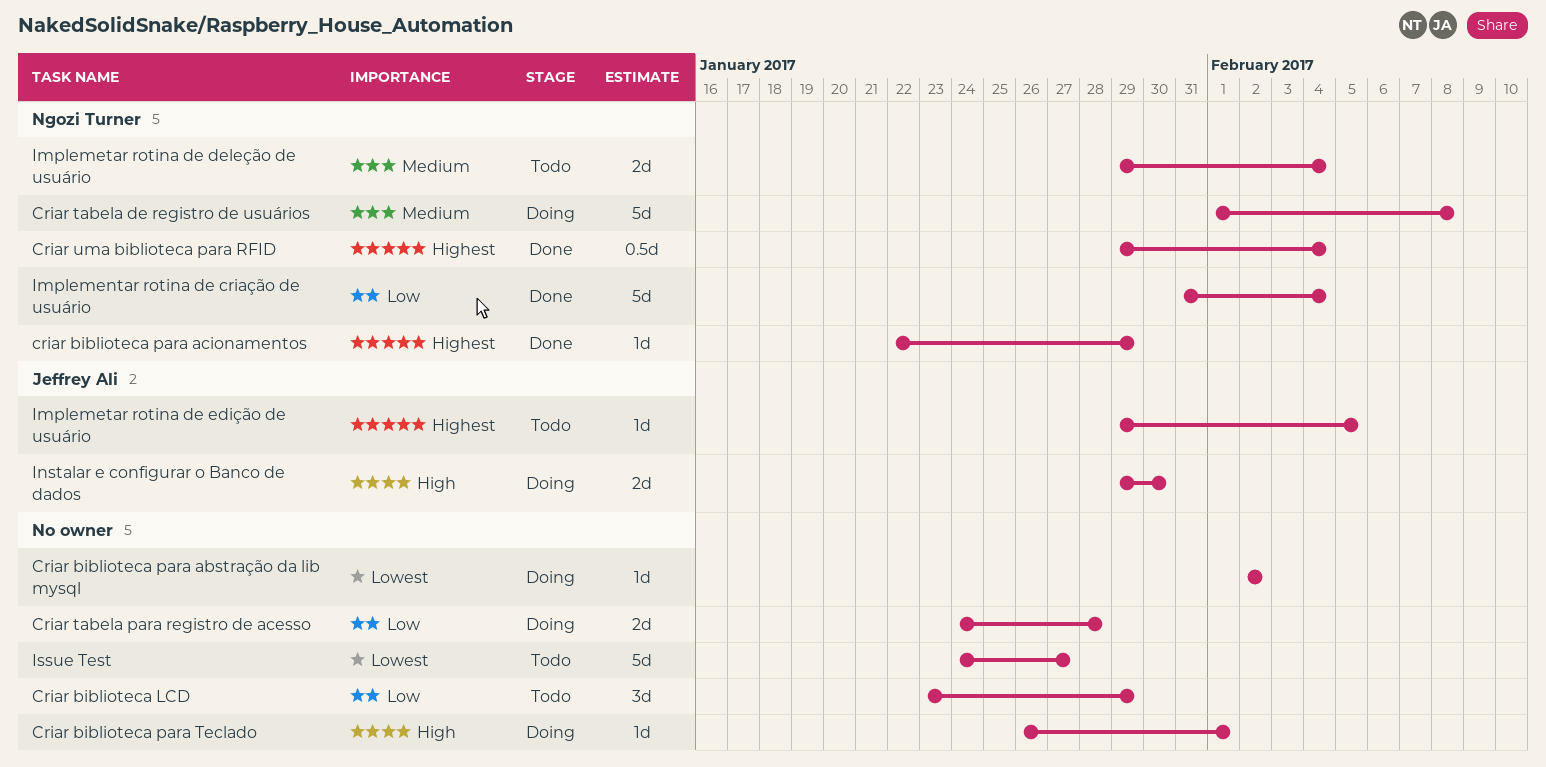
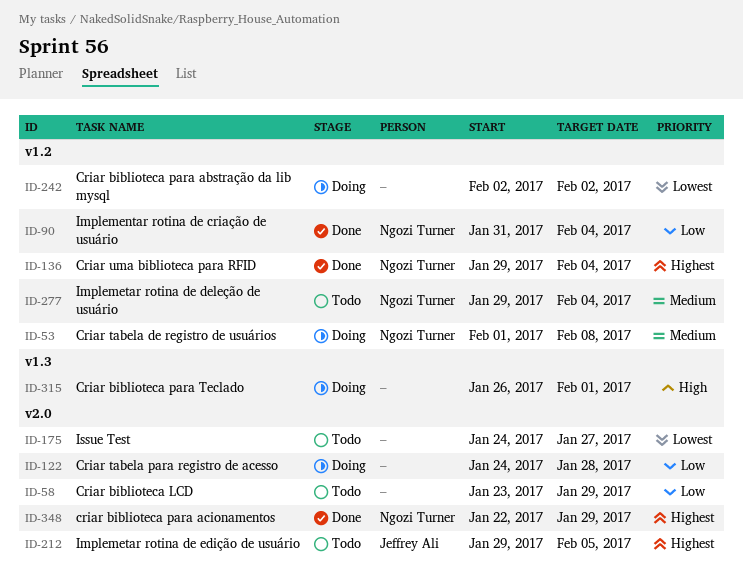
Instalar e configurar o Banco de dados: present -> none

